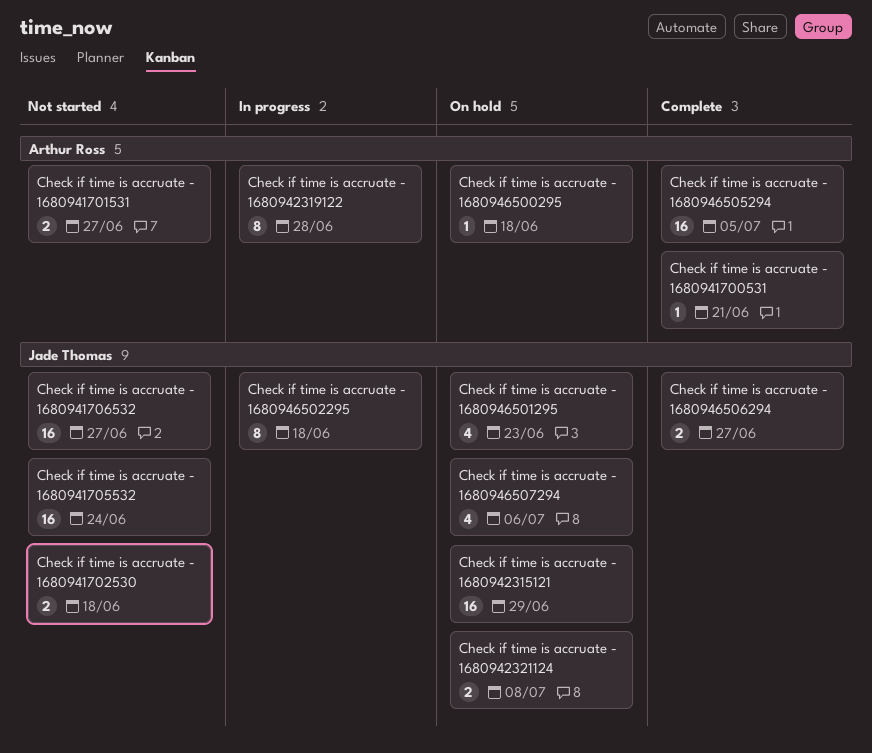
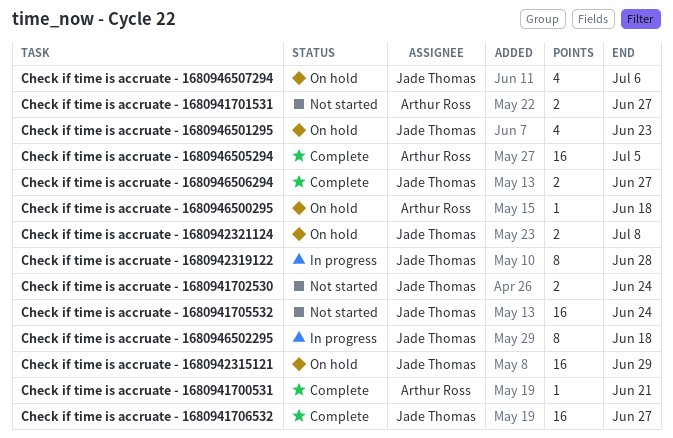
Check if time is accruate - 1680941702530, due: Jun 18 -> Jun 24
Check if time is accruate - 1680941706532, status: Not started -> Complete
Check if time is accruate - 1680942319122, owner: Arthur Ross -> Jade Thomas

